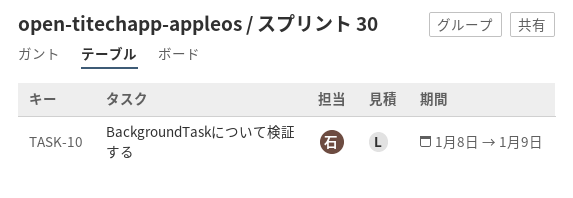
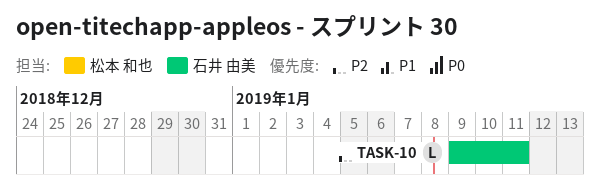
TASK-10, start: Jan 8 -> Jan 9
TASK-10, due: Jan 9 -> Jan 11

